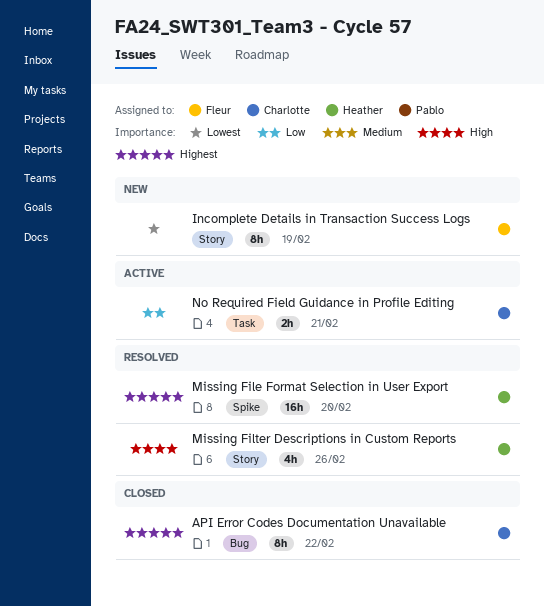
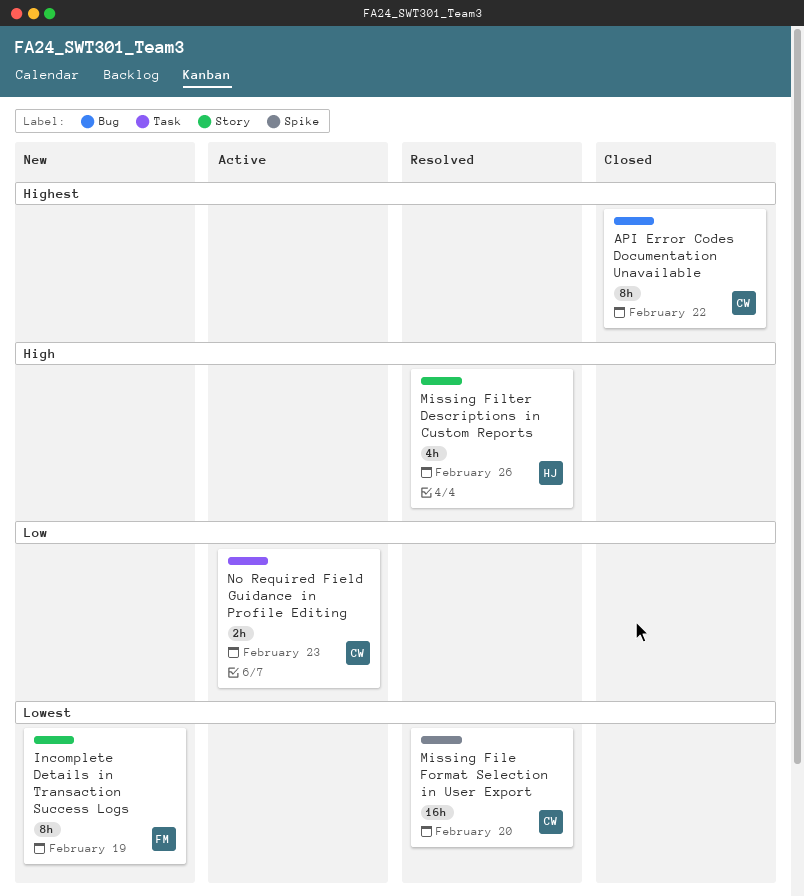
Missing File Format Selection in User Export, owner: Heather -> Charlotte
Missing File Format Selection in User Export, priority: Highest -> Lowest
No Required Field Guidance in Profile Editing, due: Feb 21 -> Feb 23

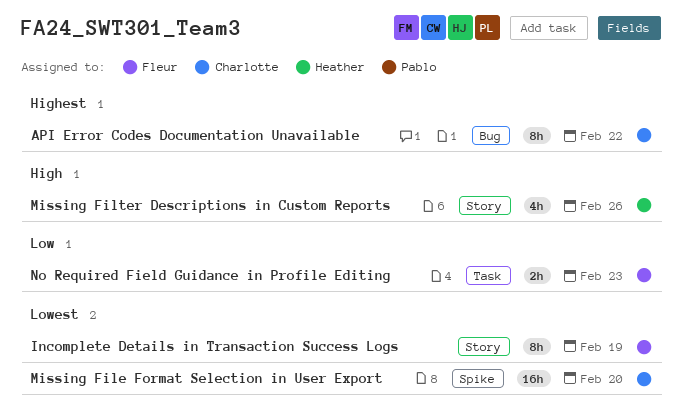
No Required Field Guidance in Profile Editing, owner: Charlotte -> Fleur

